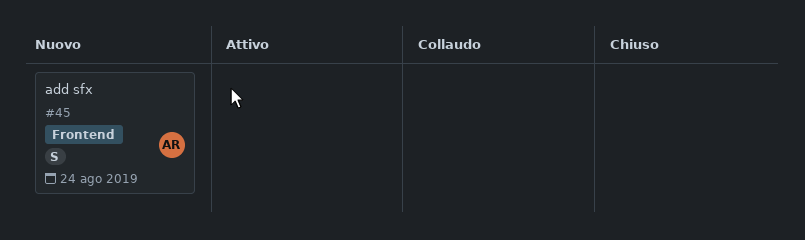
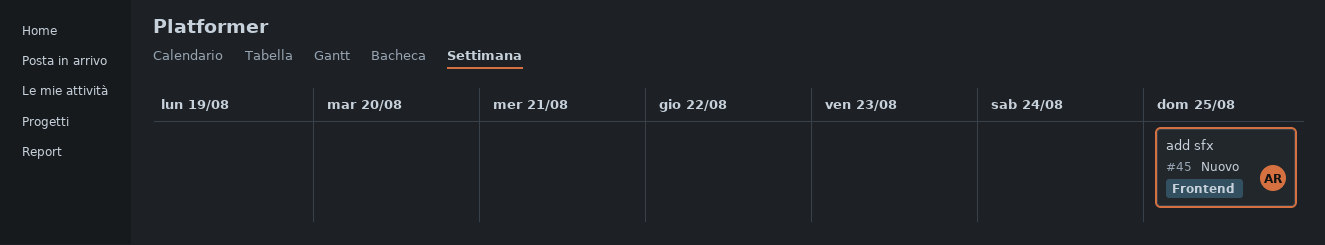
#45, due: Aug 24 -> Aug 25

